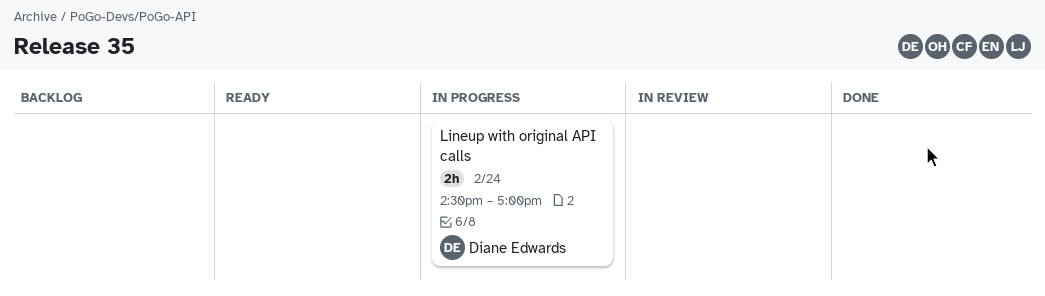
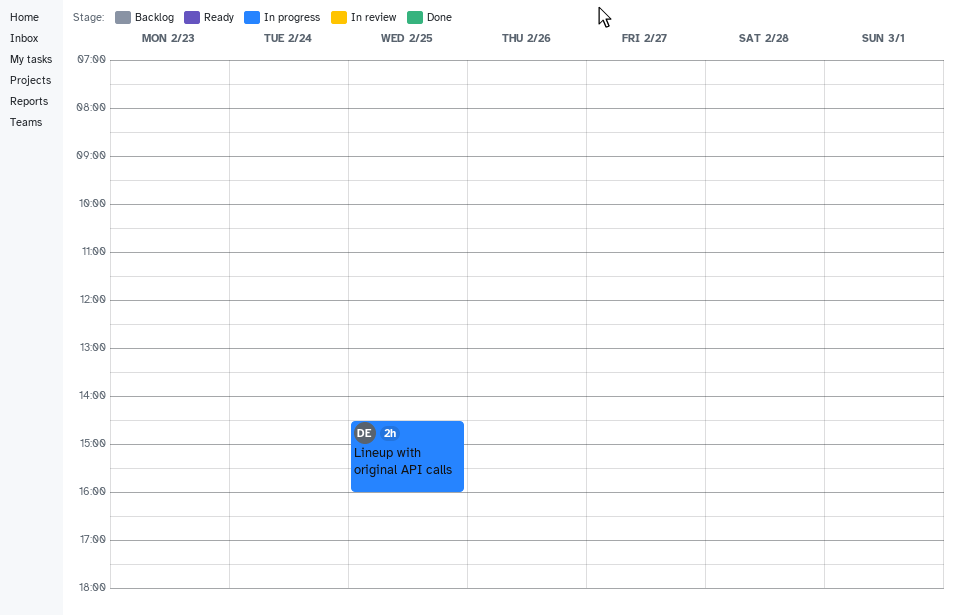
Lineup with original API calls, day: Feb 24 -> Feb 25
Lineup with original API calls, ends: 17:00 -> 16:00

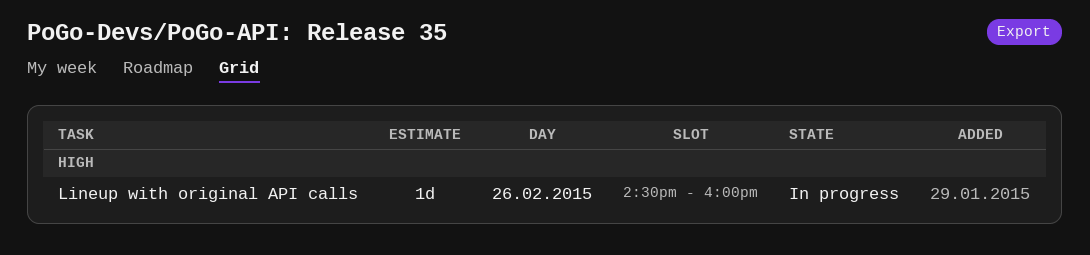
Lineup with original API calls, estimate: 2h -> 1d
Lineup with original API calls, day: Feb 25 -> Feb 26

